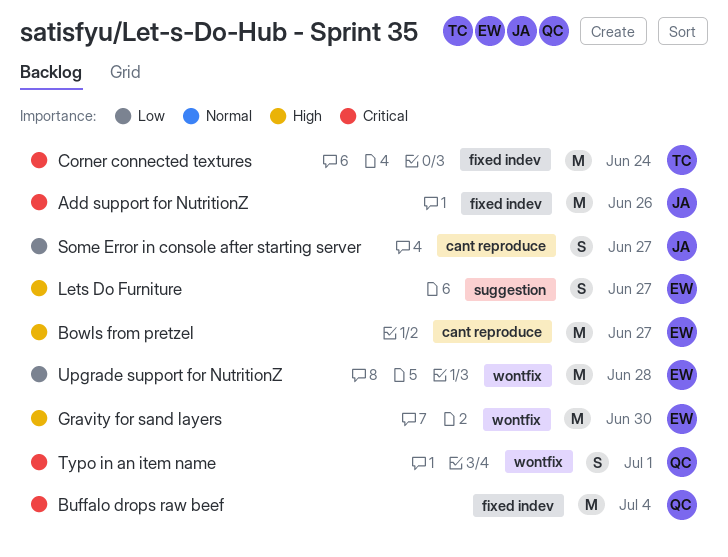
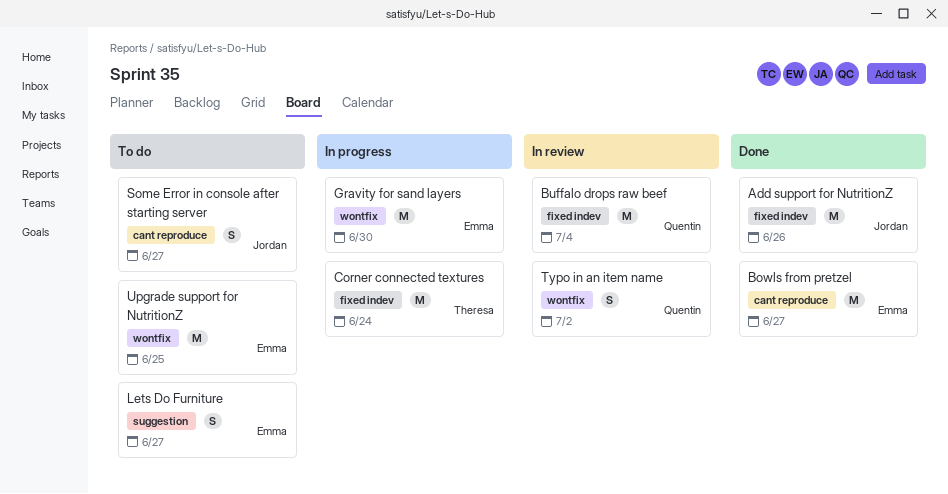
Typo in an item name, due: Jul 1 -> Jul 2
Upgrade support for NutritionZ, due: Jun 28 -> Jun 25

